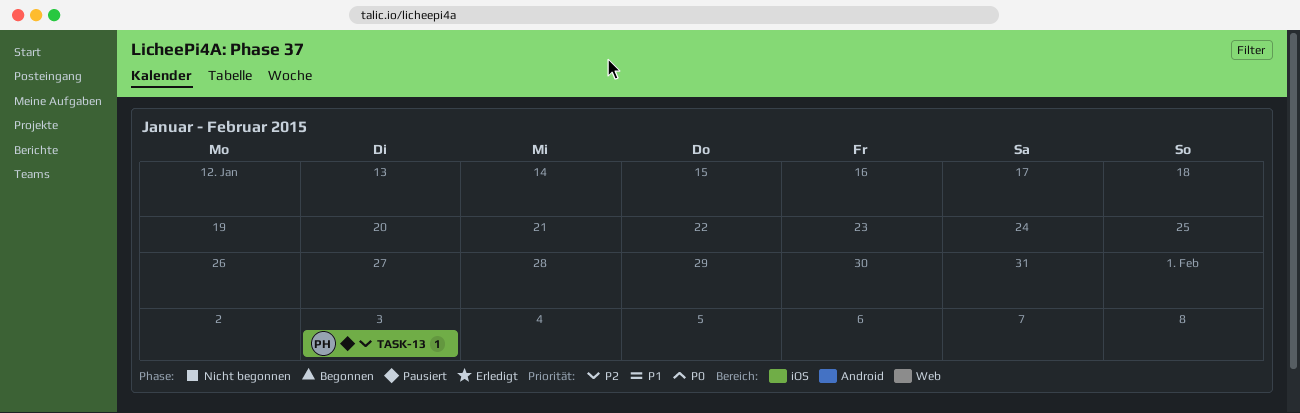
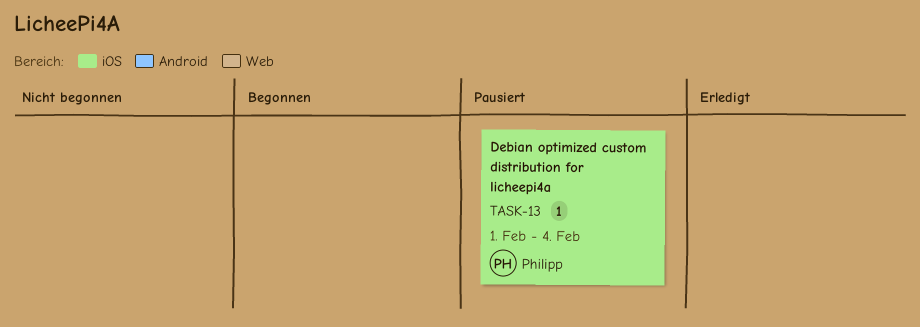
TASK-13, start: Feb 3 -> Feb 1
TASK-13, due: Feb 3 -> Feb 4

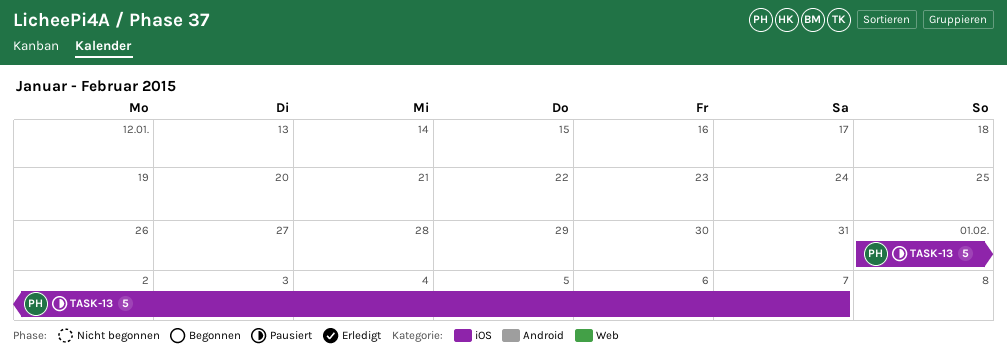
TASK-13, estimate: 1 -> 5
TASK-13, due: Feb 4 -> Feb 7

